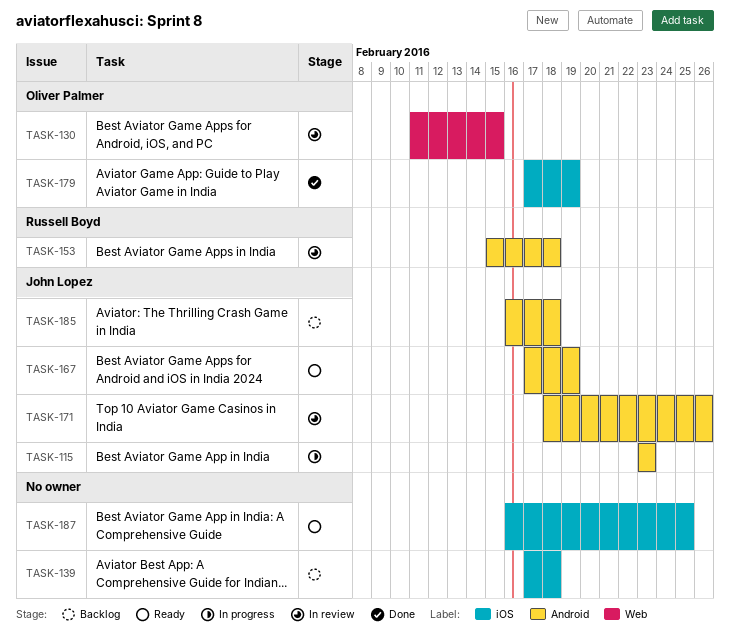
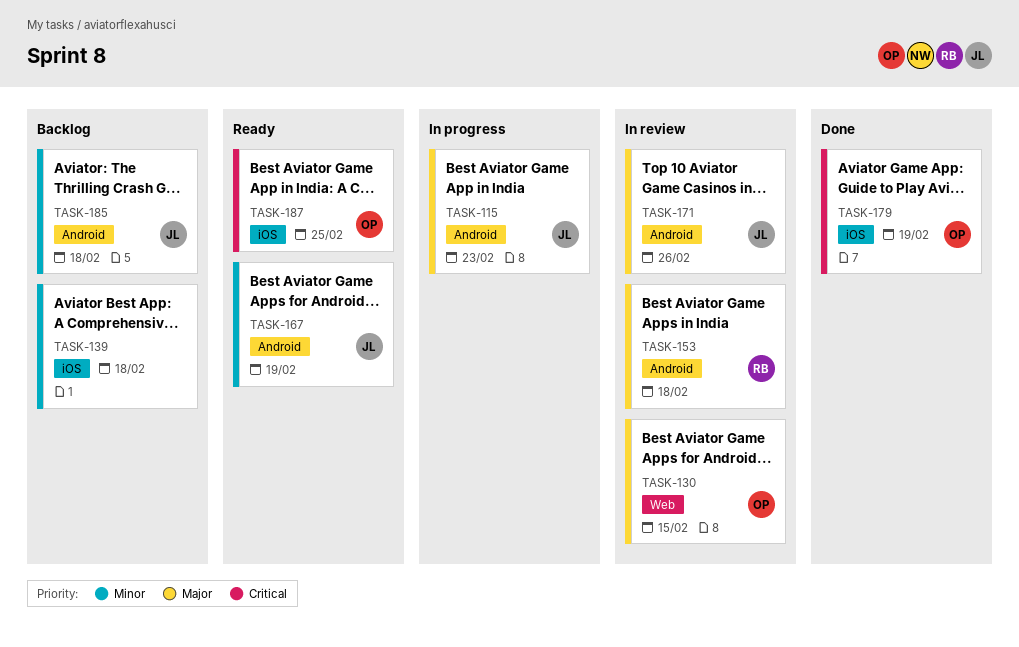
TASK-187, owner: none -> Oliver Palmer

